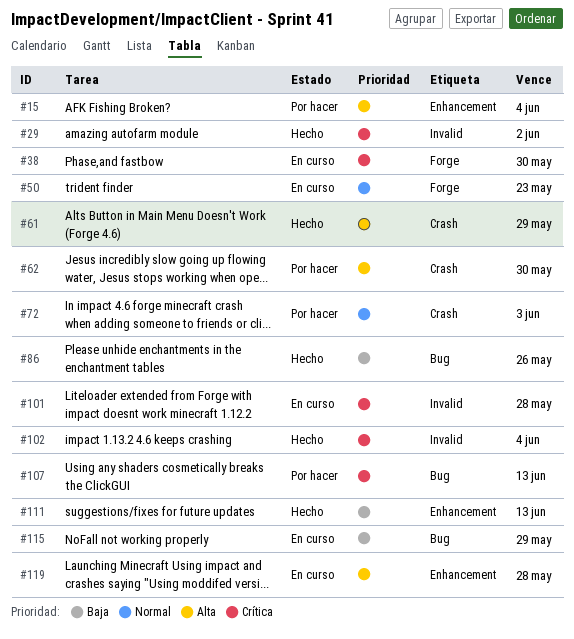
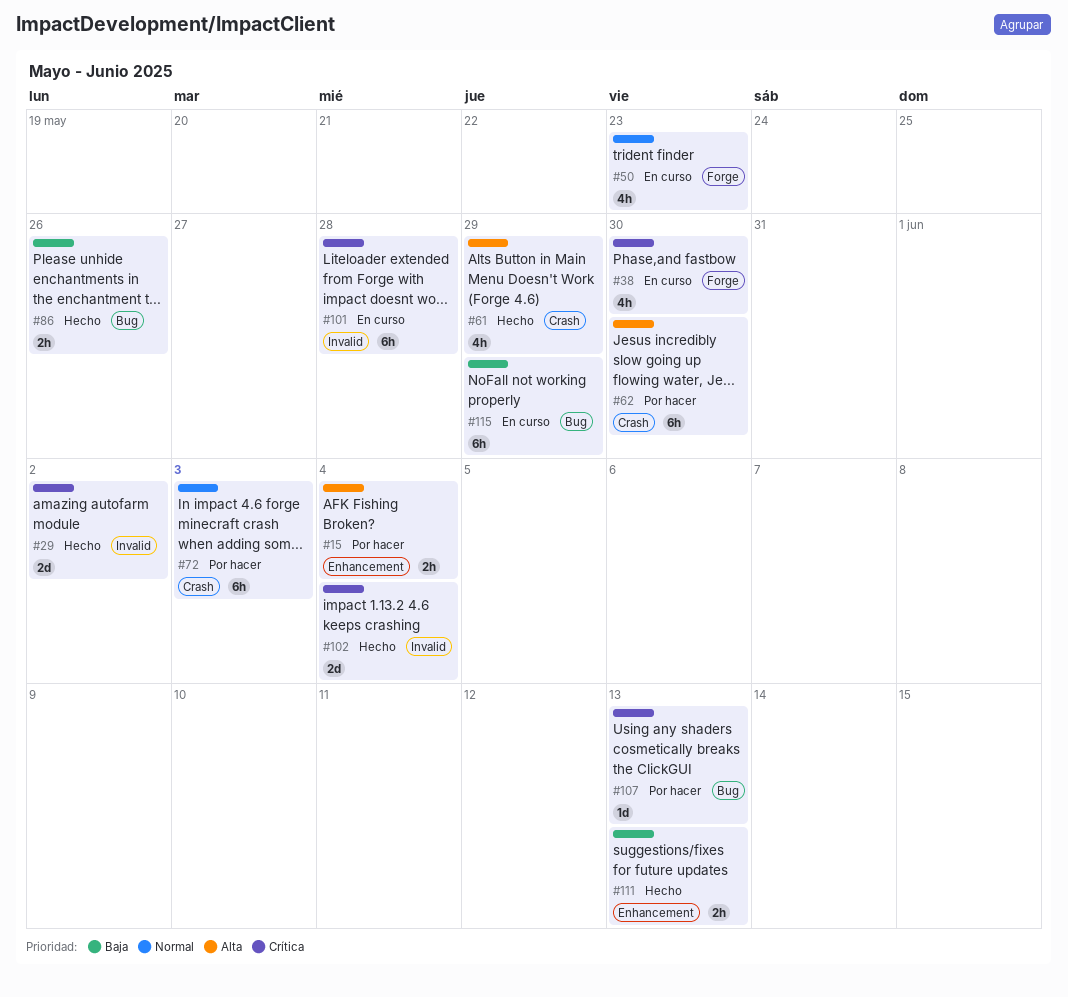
#119: present -> none

